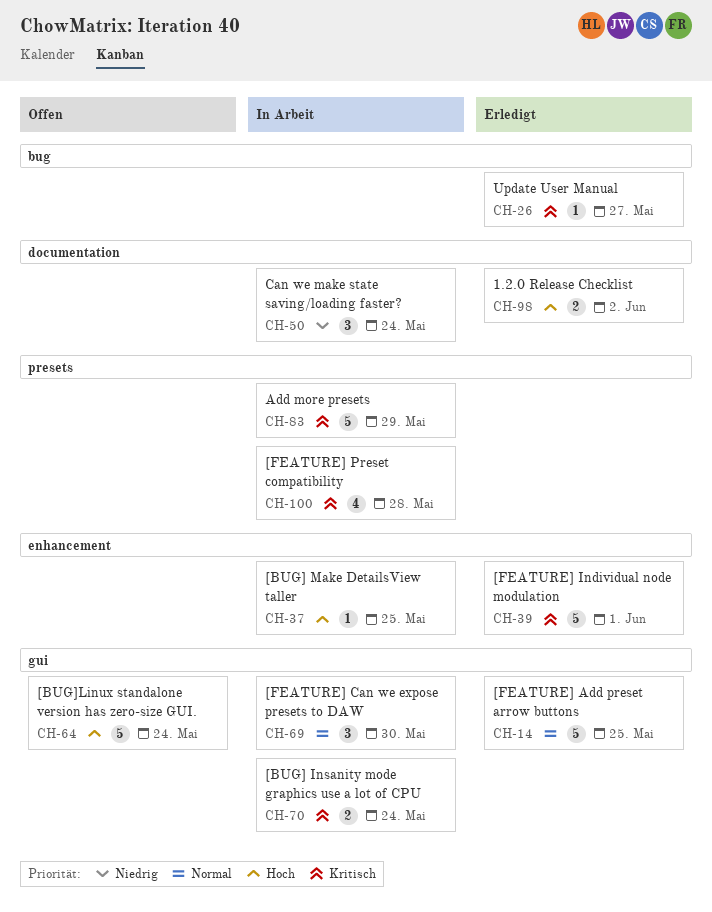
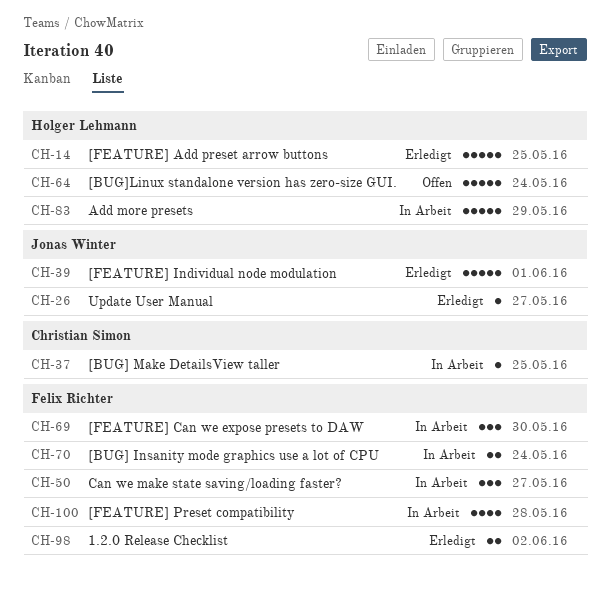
CH-50, due: May 24 -> May 27

